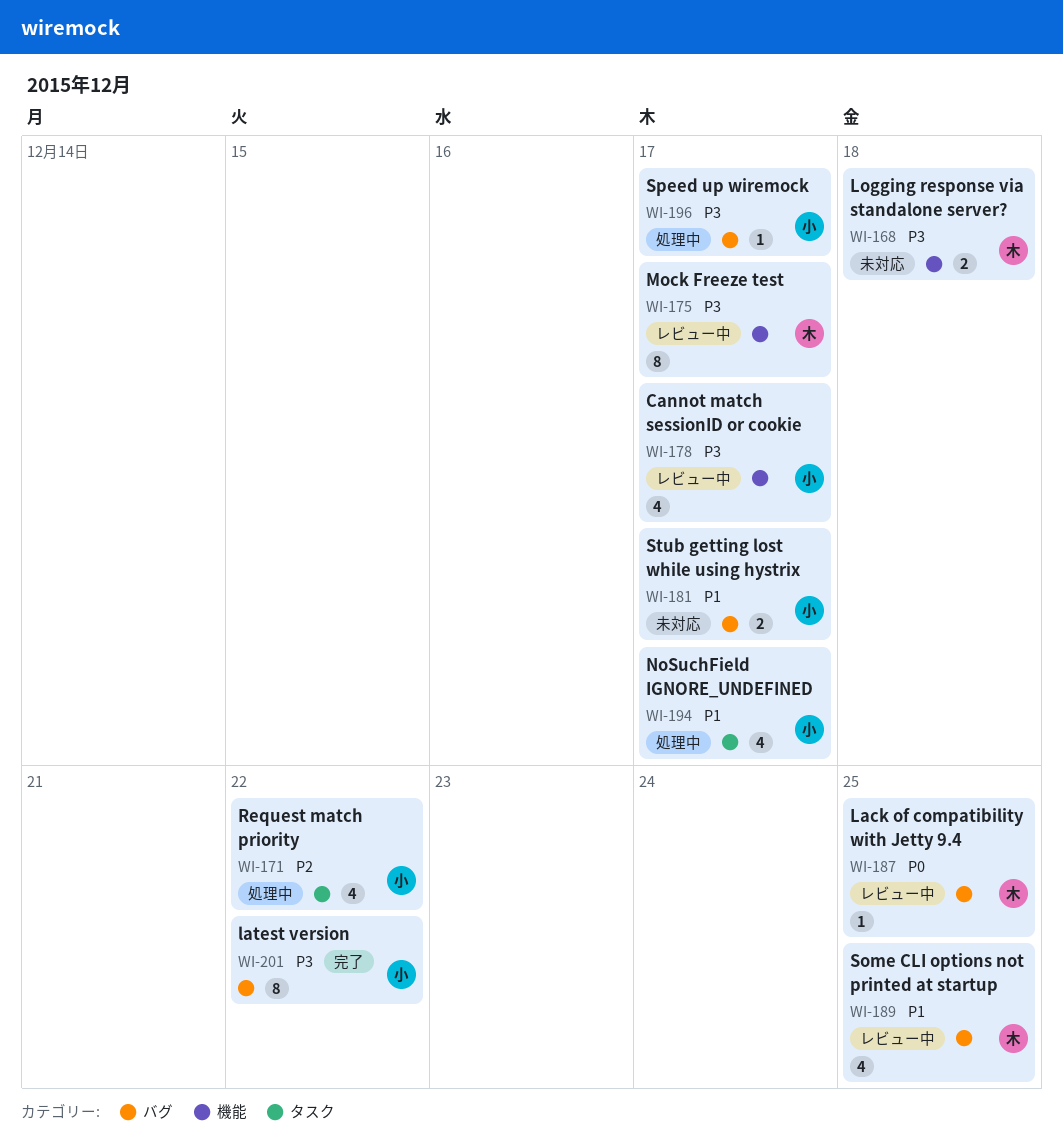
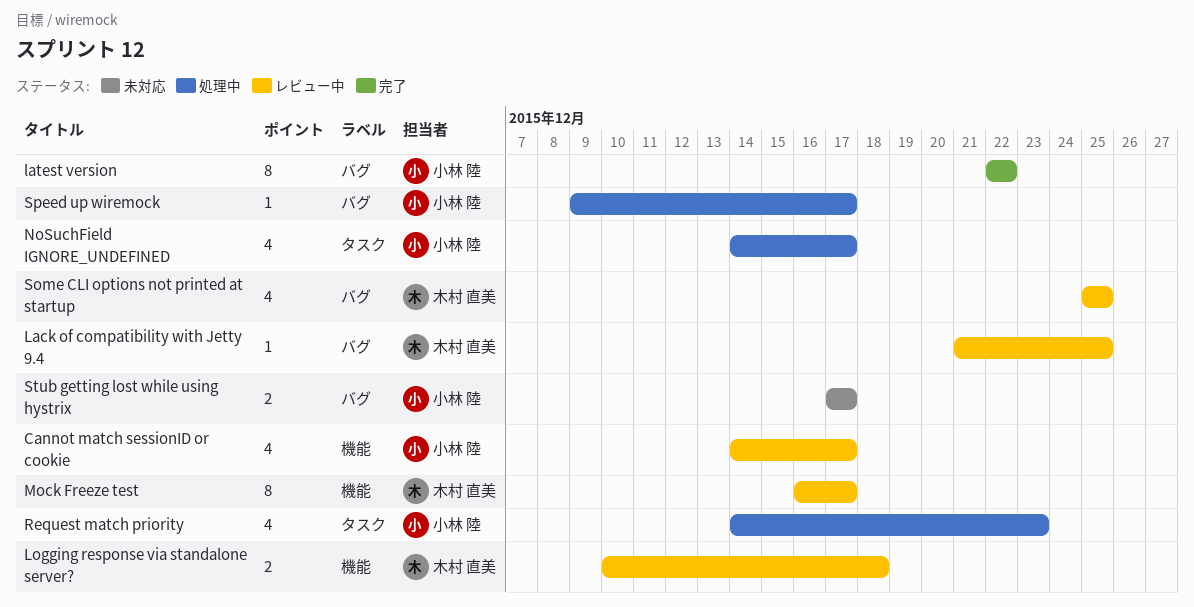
Logging response via standalone server?, status: 未対応 -> レビュー中
Request match priority, due: Dec 22 -> Dec 23

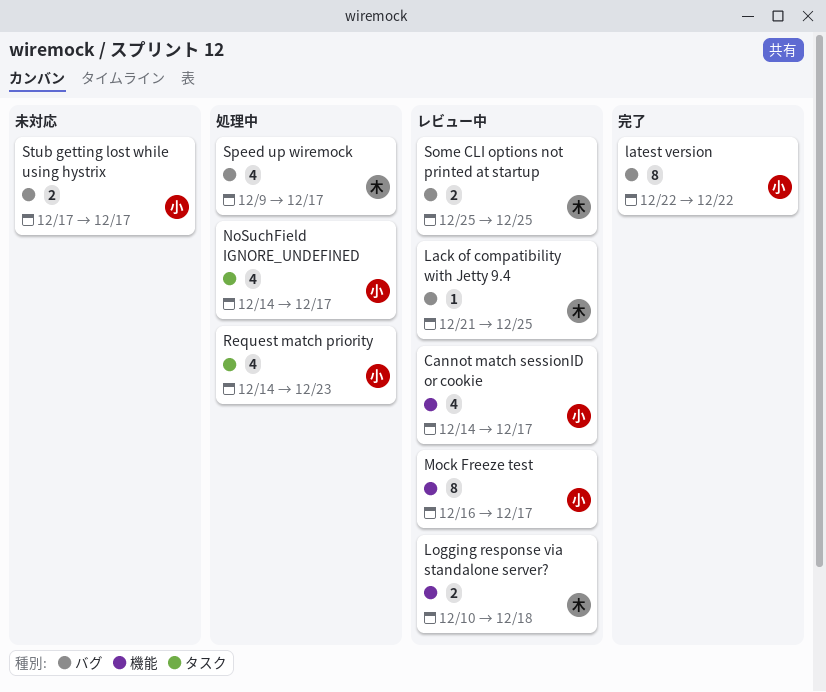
Mock Freeze test, owner: 木村 直美 -> 小林 陸
Some CLI options not printed at startup, estimate: 4 -> 2
Speed up wiremock, owner: 小林 陸 -> 木村 直美
Speed up wiremock, estimate: 1 -> 4

